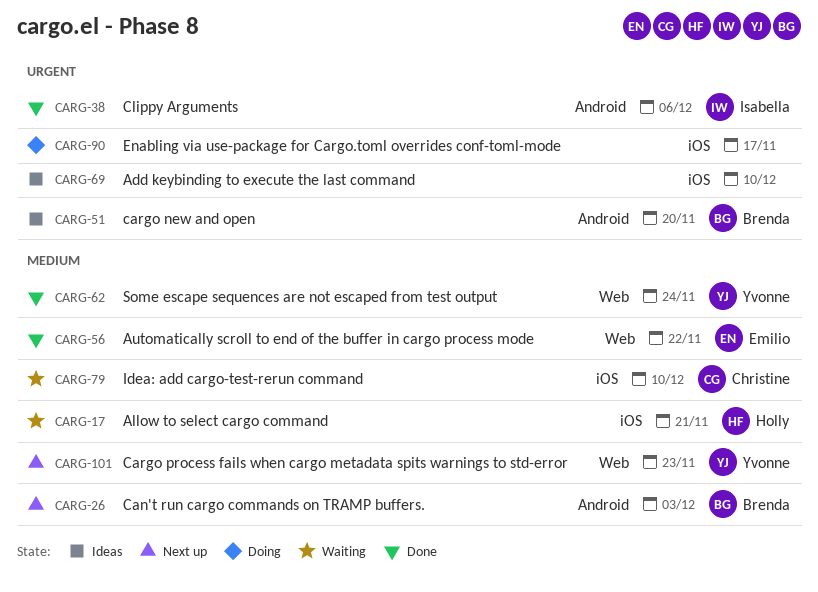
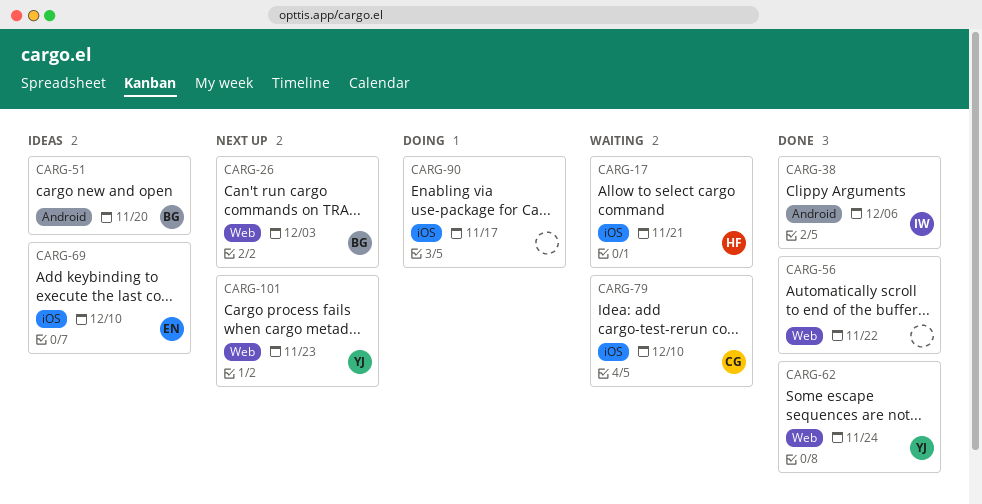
CARG-26, label: Android -> Web
CARG-56, owner: Emilio -> none
CARG-69, owner: none -> Emilio

